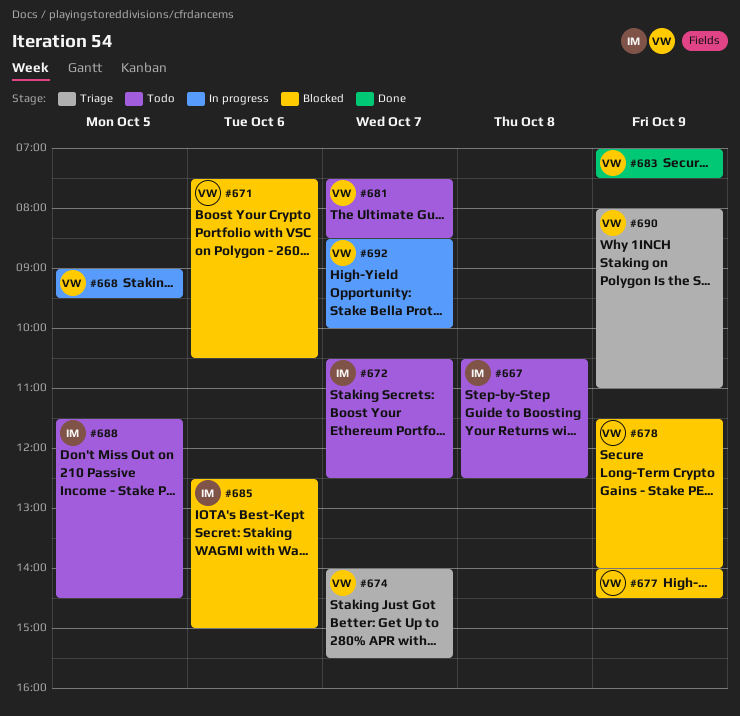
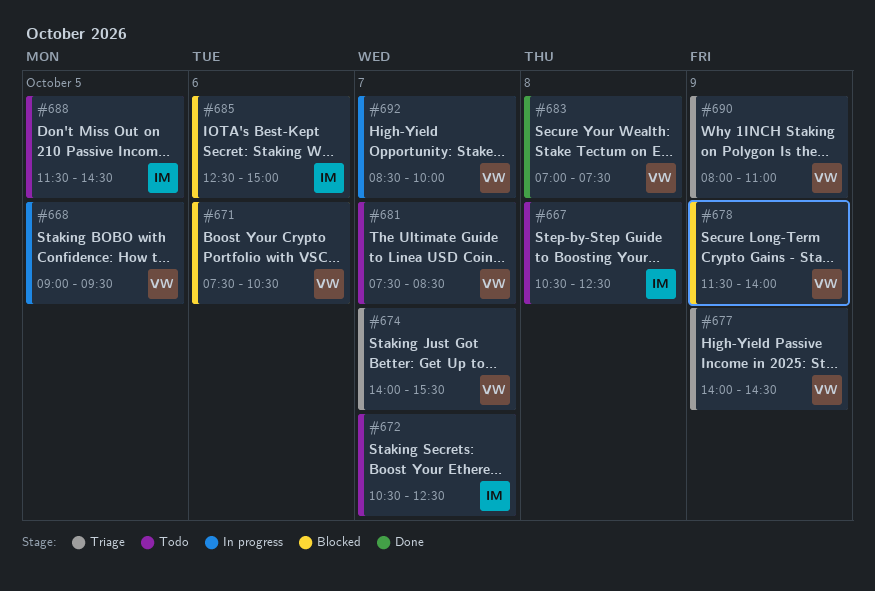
#677, status: Blocked -> Triage
#683, day: Oct 9 -> Oct 8

